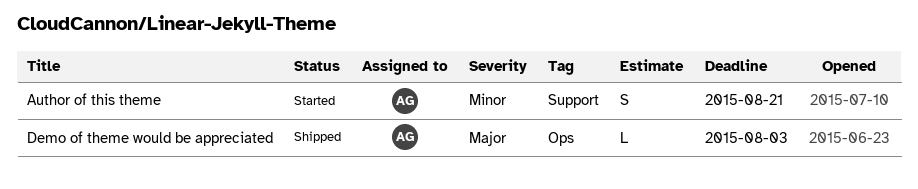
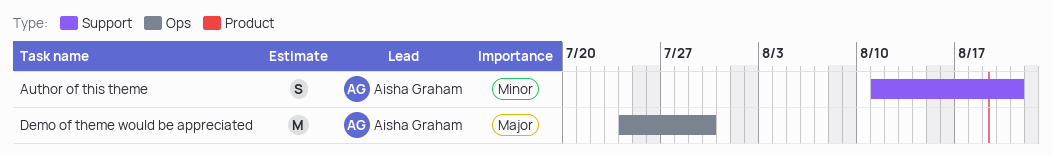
Demo of theme would be appreciated, estimate: L -> M
Demo of theme would be appreciated, due: Aug 3 -> Jul 30

